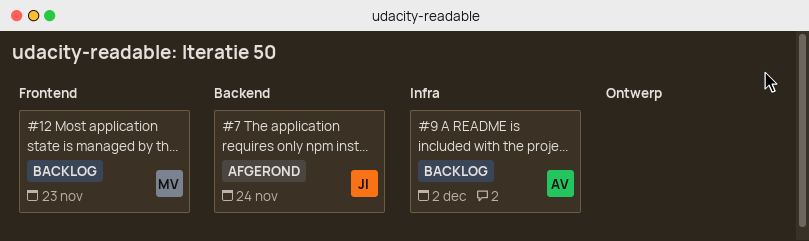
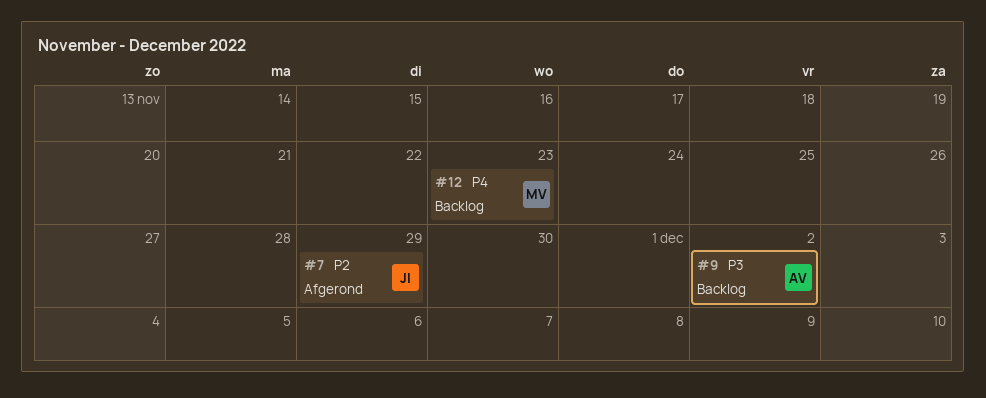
#7, due: Nov 24 -> Nov 29

